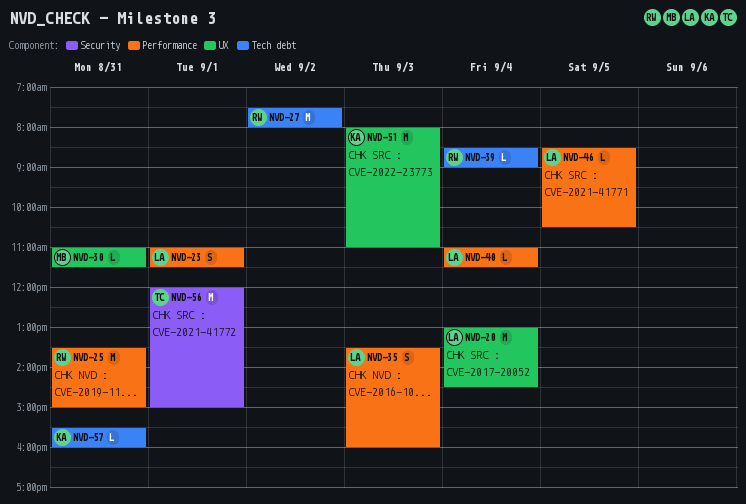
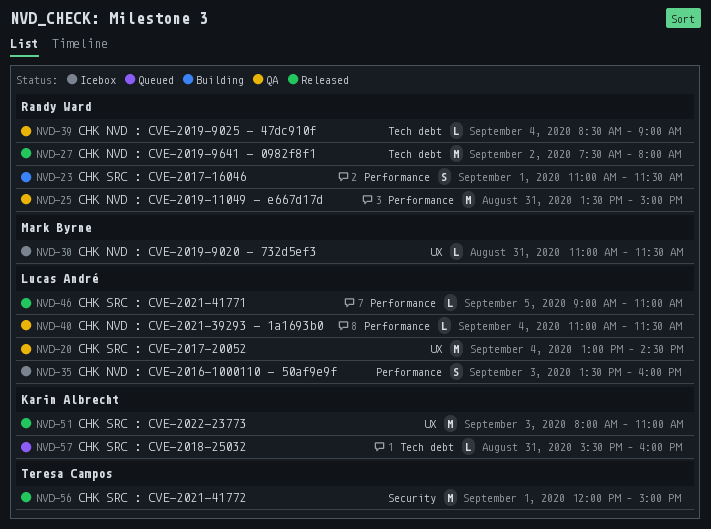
NVD-23, owner: Lucas André -> Randy Ward
NVD-46, begins: 08:30 -> 09:00
NVD-46, ends: 10:30 -> 11:00

